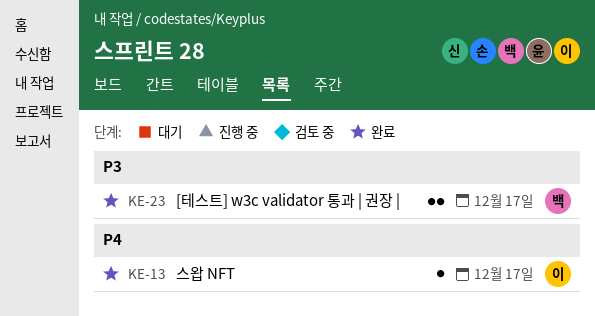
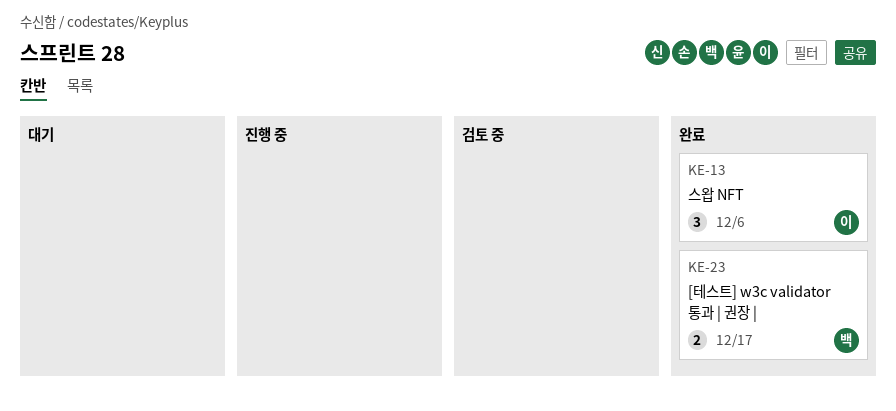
KE-13, estimate: 1 -> 3
KE-13, due: Dec 17 -> Dec 6

